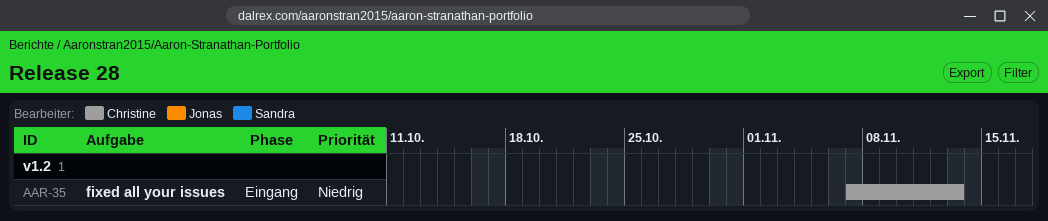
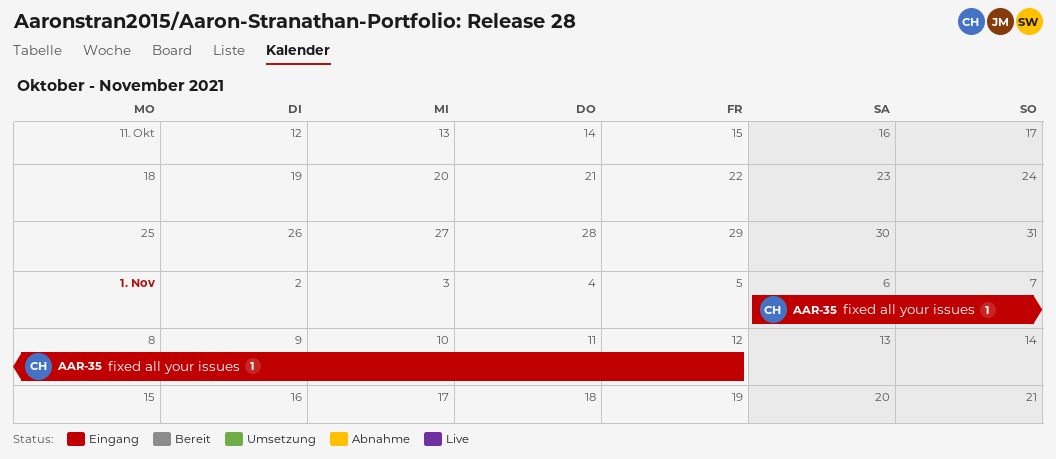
AAR-35, start: Nov 7 -> Nov 6
AAR-35, due: Nov 13 -> Nov 12

